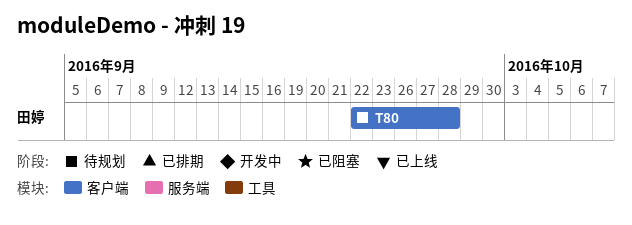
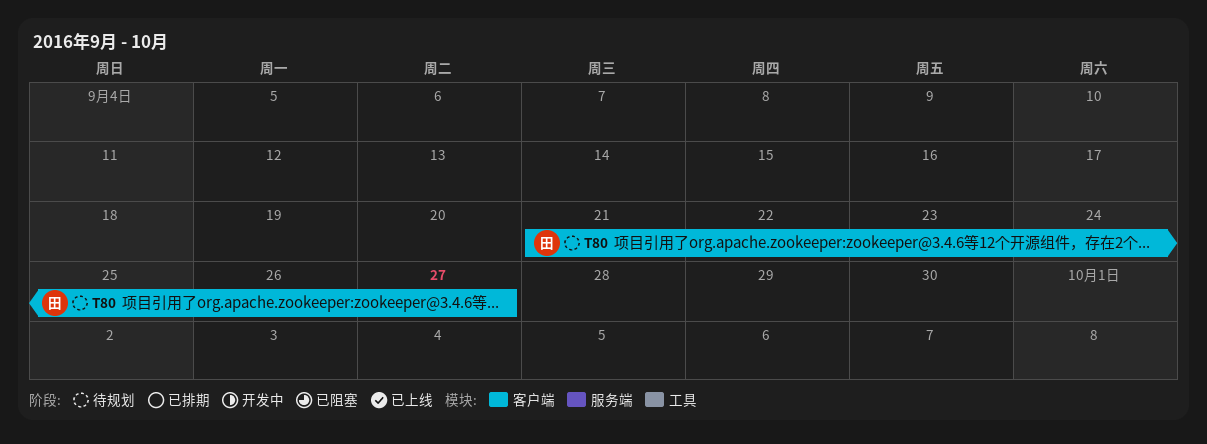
T80, start: Sep 22 -> Sep 21
T80, due: Sep 28 -> Sep 27

